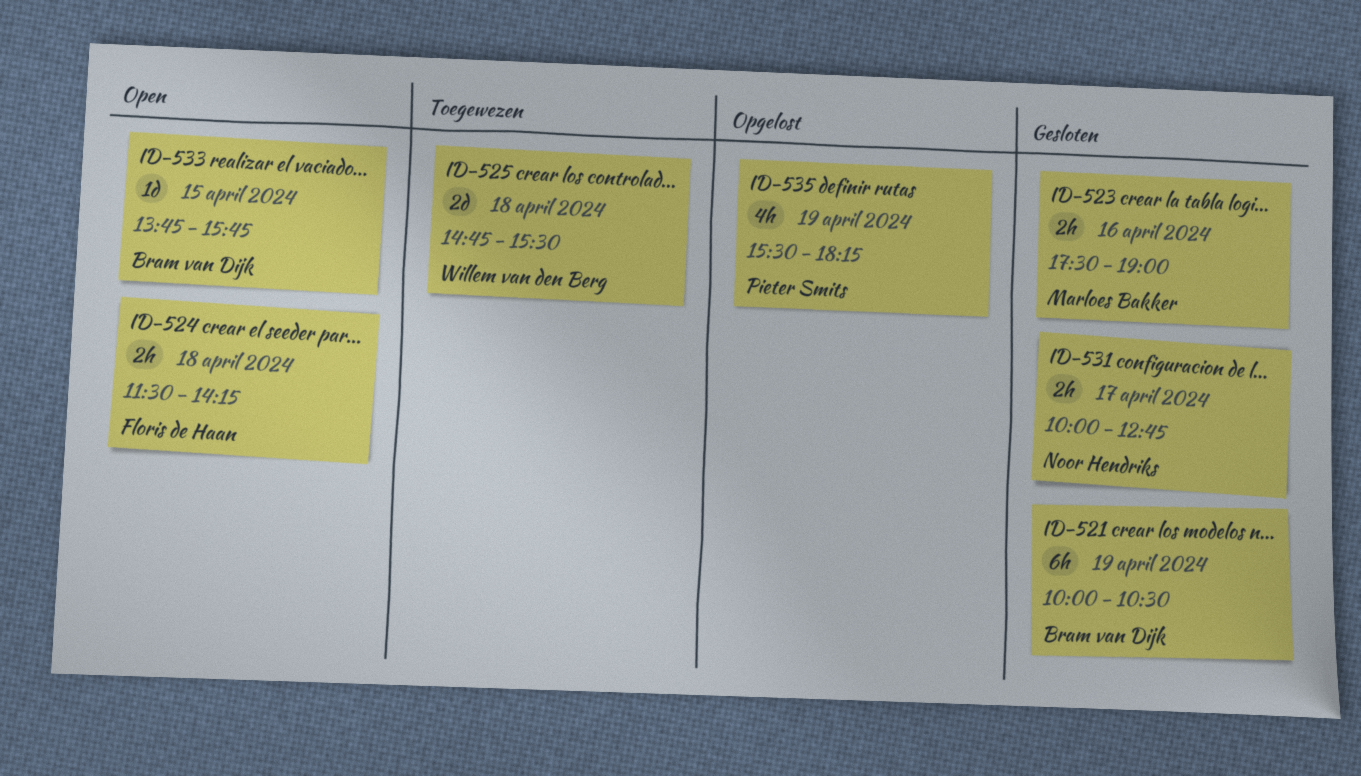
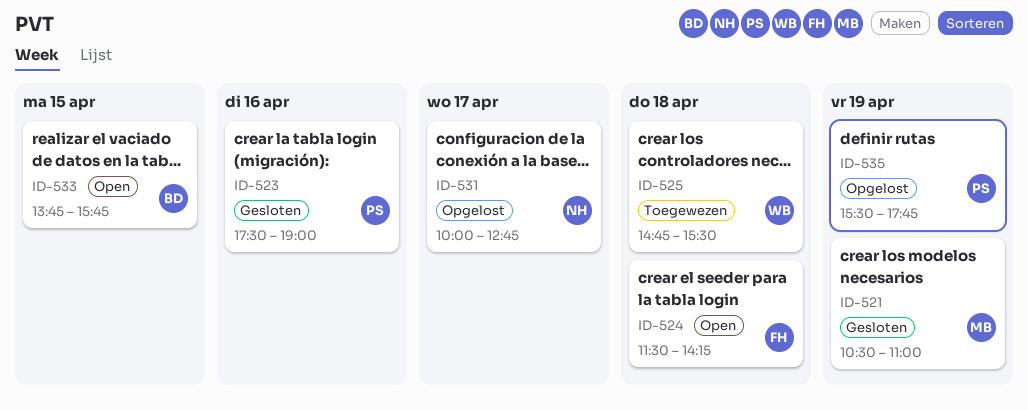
ID-521, owner: Bram van Dijk -> Marloes Bakker
ID-521, begins: 10:00 -> 10:30
ID-521, ends: 10:30 -> 11:00
ID-523, owner: Marloes Bakker -> Pieter Smits
ID-531, status: Gesloten -> Opgelost
ID-535, ends: 18:15 -> 17:45

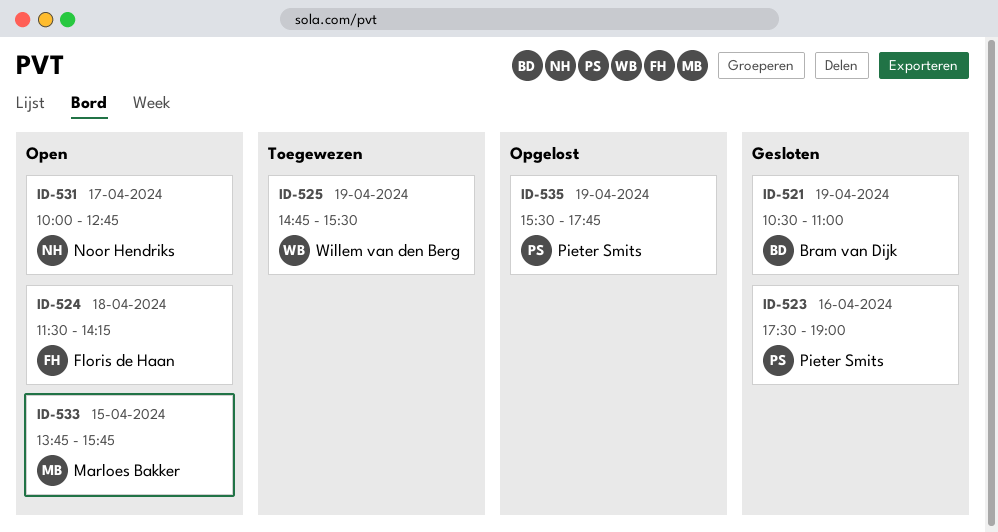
ID-521, owner: Marloes Bakker -> Bram van Dijk
ID-525, day: Apr 18 -> Apr 19
ID-531, status: Opgelost -> Open
ID-533, owner: Bram van Dijk -> Marloes Bakker

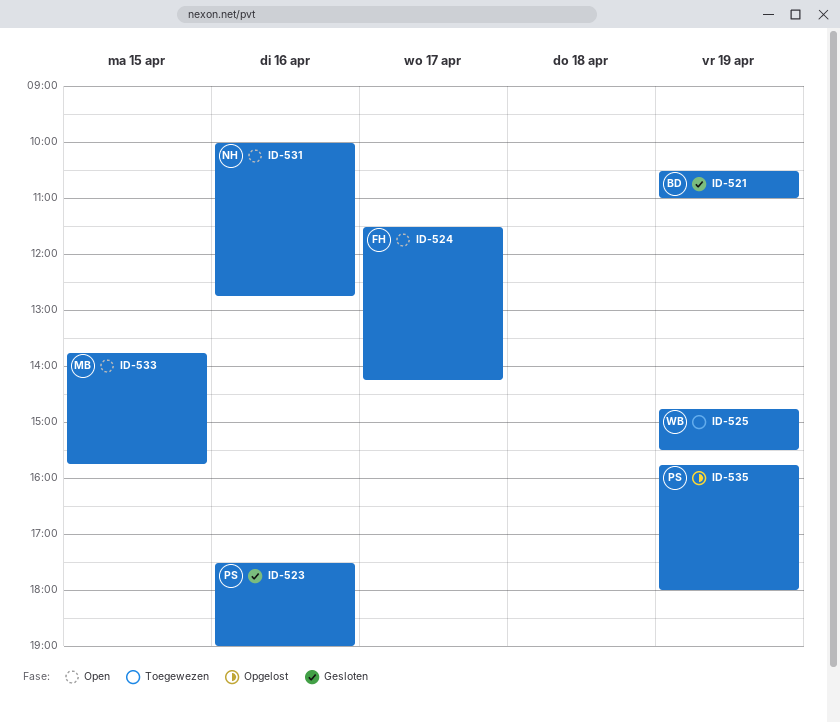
ID-524, day: Apr 18 -> Apr 17
ID-531, day: Apr 17 -> Apr 16
ID-535, begins: 15:30 -> 15:45
ID-535, ends: 17:45 -> 18:00

